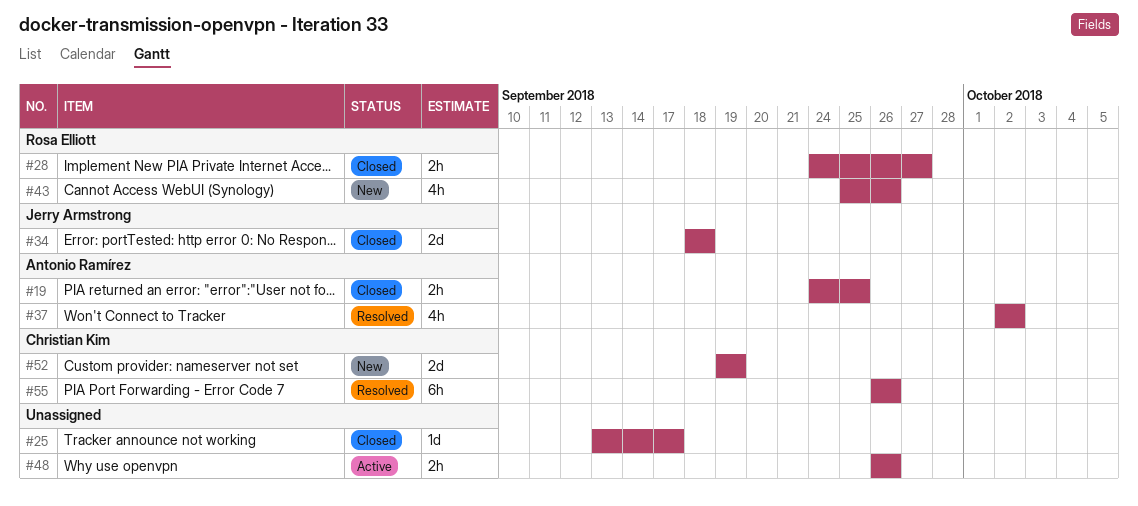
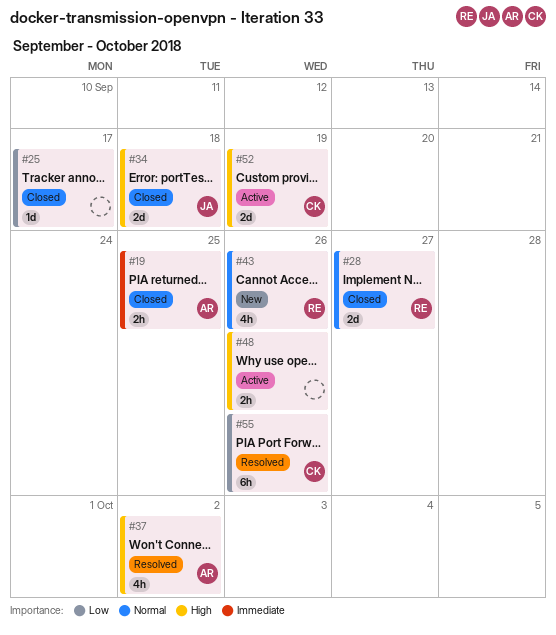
#28, estimate: 2h -> 2d
#52, status: New -> Active

